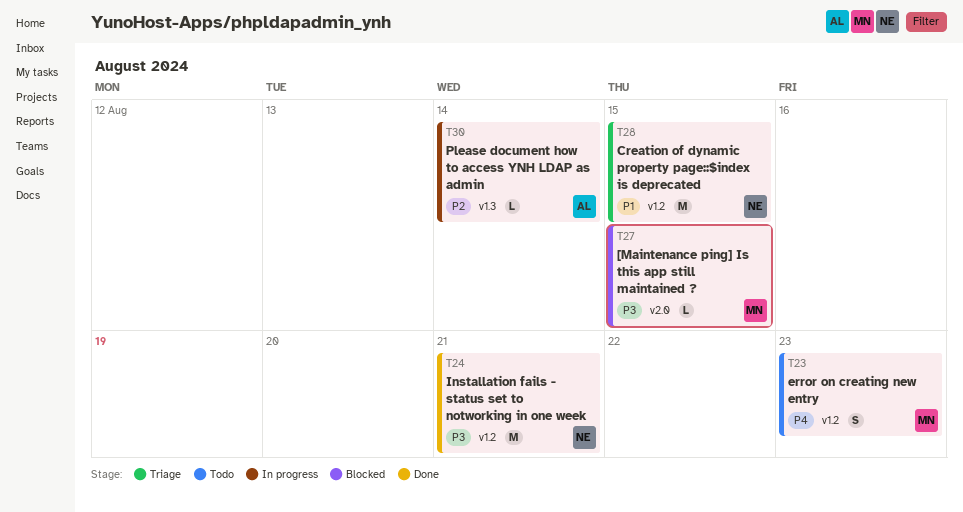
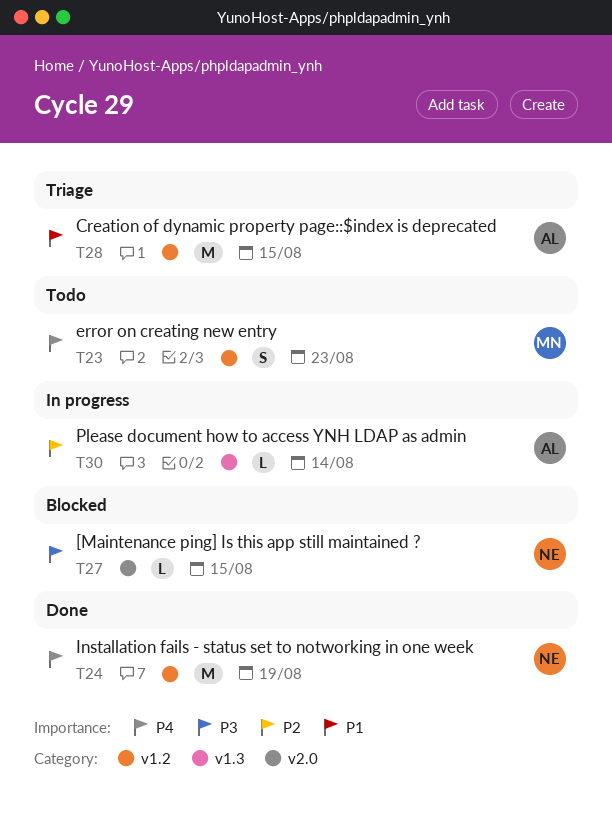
T24, priority: P3 -> P4
T24, due: Aug 21 -> Aug 19
T27, owner: MN -> NE
T28, owner: NE -> AL

